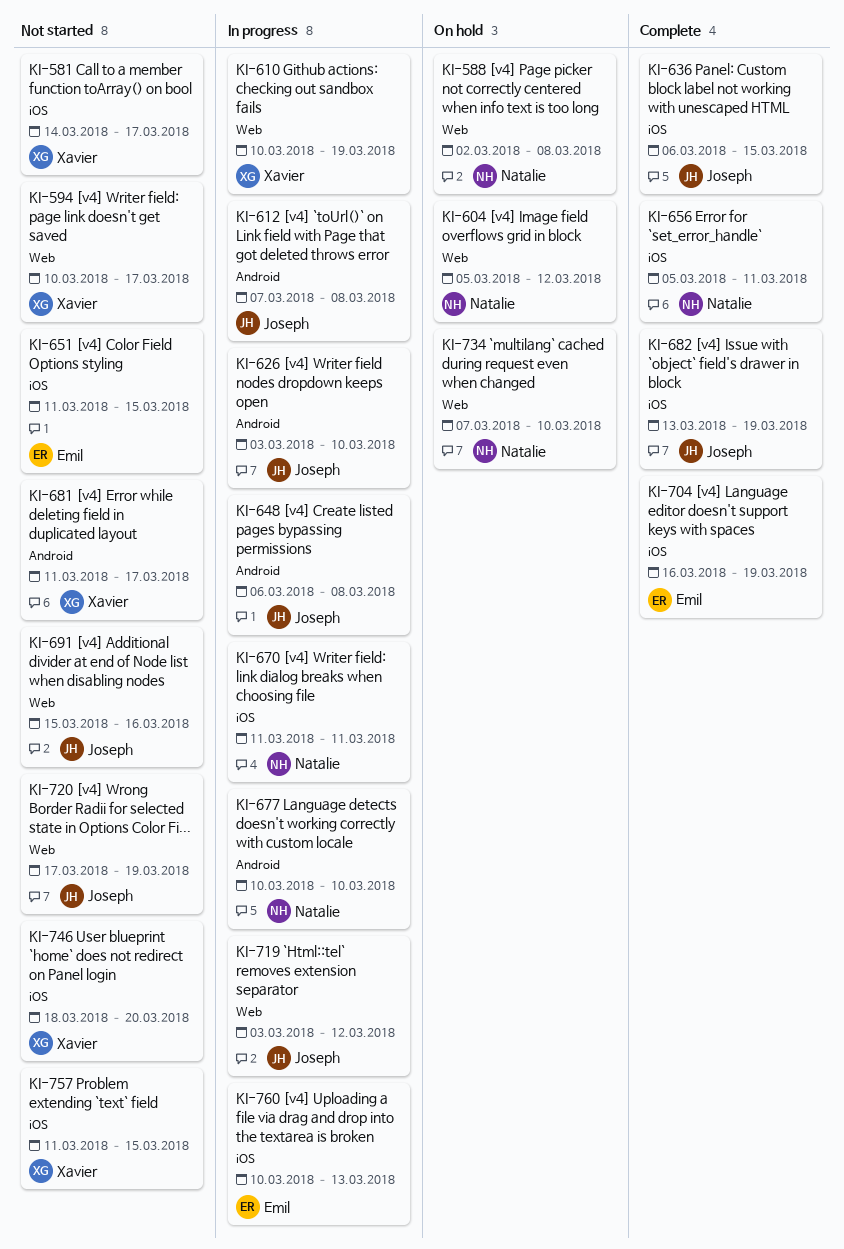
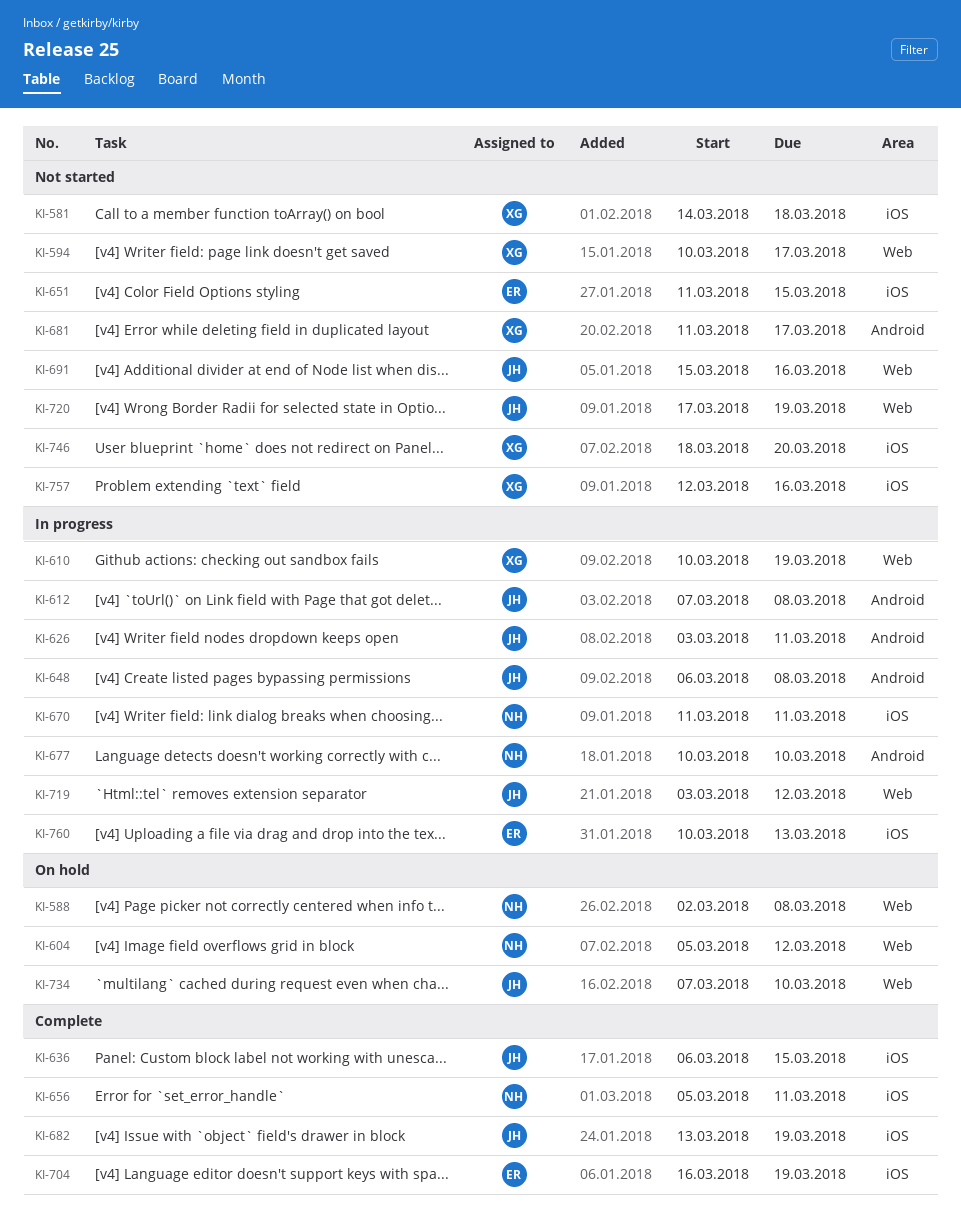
KI-581, due: Mar 17 -> Mar 18
KI-626, due: Mar 10 -> Mar 11
KI-734, owner: Natalie -> Joseph
KI-757, start: Mar 11 -> Mar 12
KI-757, due: Mar 15 -> Mar 16

